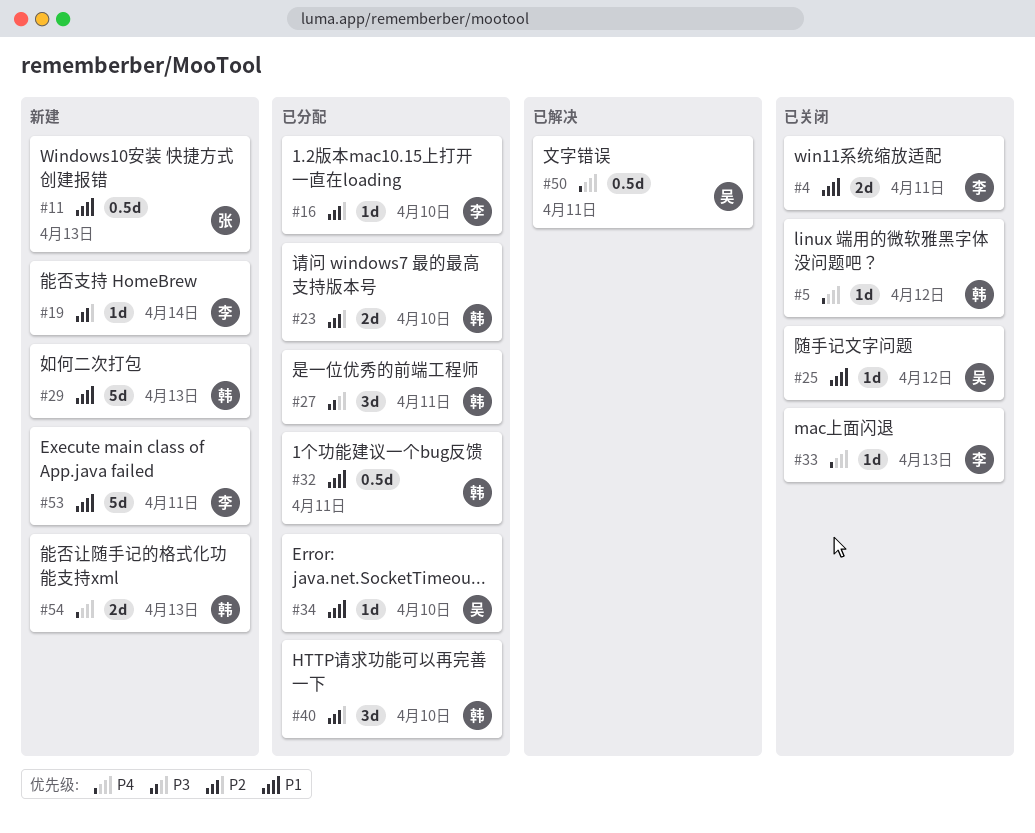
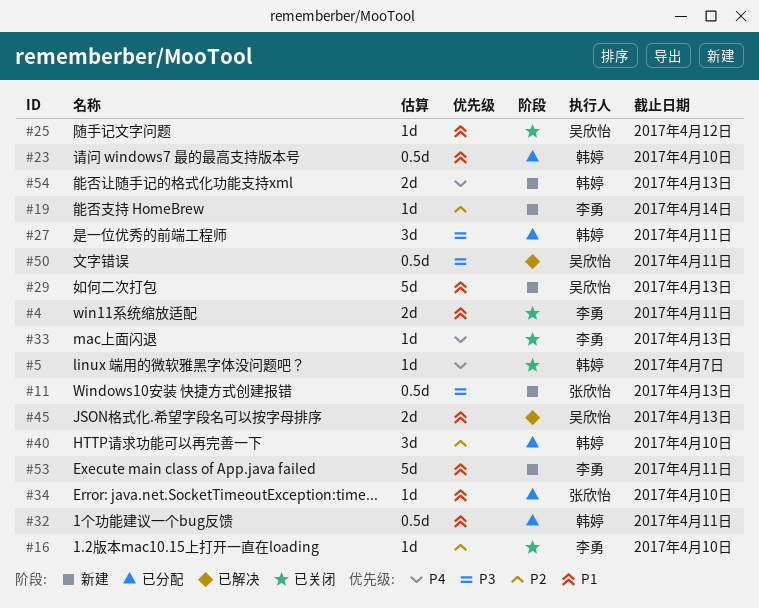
#5, due: Apr 12 -> Apr 7
#11, priority: P1 -> P3
#16, status: 已分配 -> 已关闭
#23, priority: P2 -> P1
#23, estimate: 2d -> 0.5d
#29, owner: 韩婷 -> 吴欣怡
#34, owner: 吴欣怡 -> 张欣怡
#45: none -> present
#50, priority: P4 -> P3

